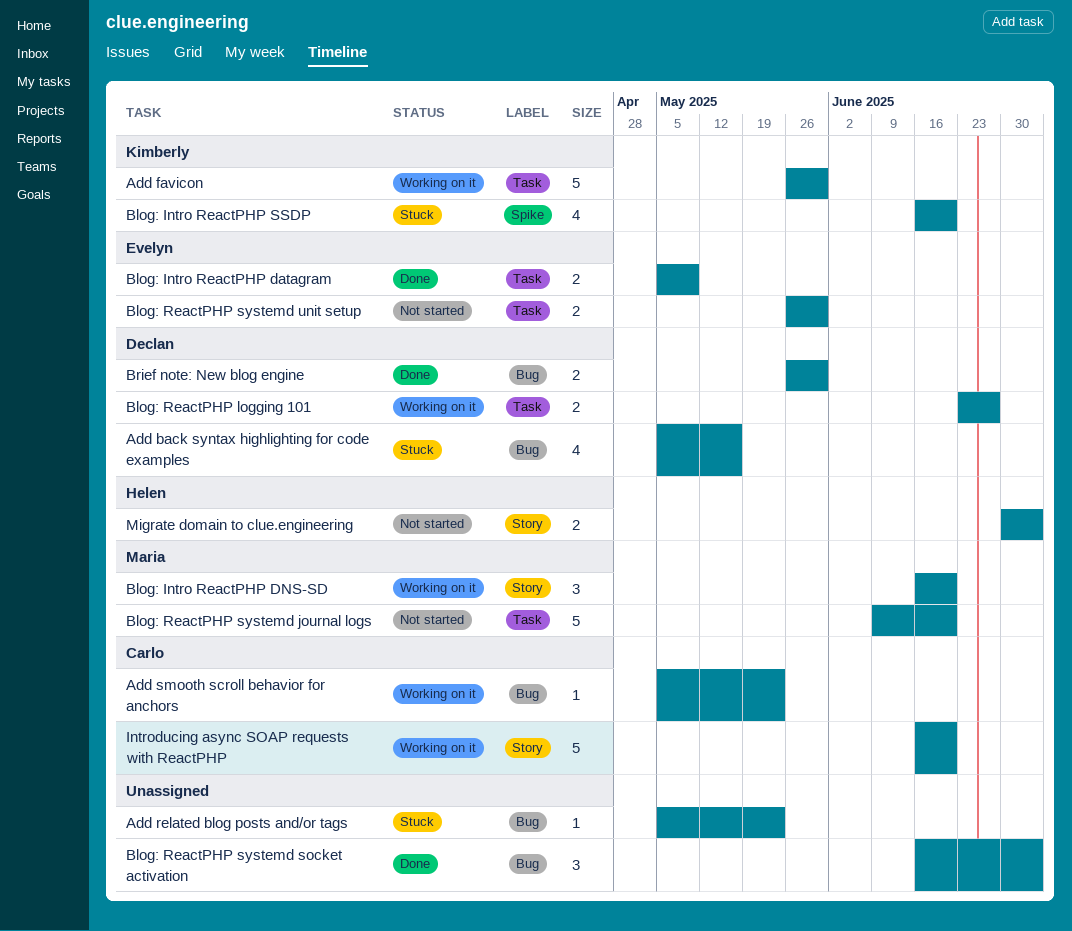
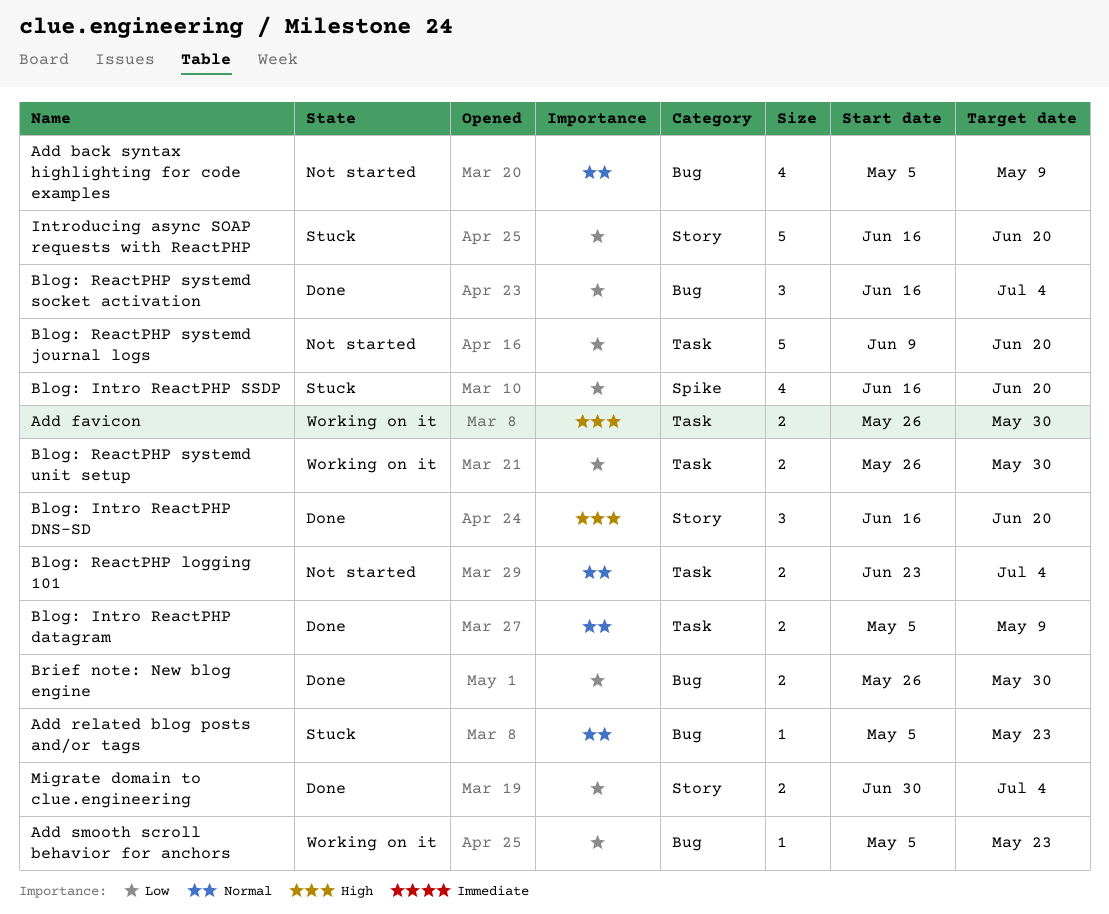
Add back syntax highlighting for code examples, status: Stuck -> Not started
Add back syntax highlighting for code examples, due: May 16 -> May 9
Add favicon, estimate: 5 -> 2
Blog: Intro ReactPHP DNS-SD, status: Working on it -> Done
Blog: ReactPHP logging 101, status: Working on it -> Not started
Blog: ReactPHP logging 101, due: Jun 27 -> Jul 4
Blog: ReactPHP systemd unit setup, status: Not started -> Working on it
Introducing async SOAP requests with ReactPHP, status: Working on it -> Stuck
Migrate domain to clue.engineering, status: Not started -> Done

